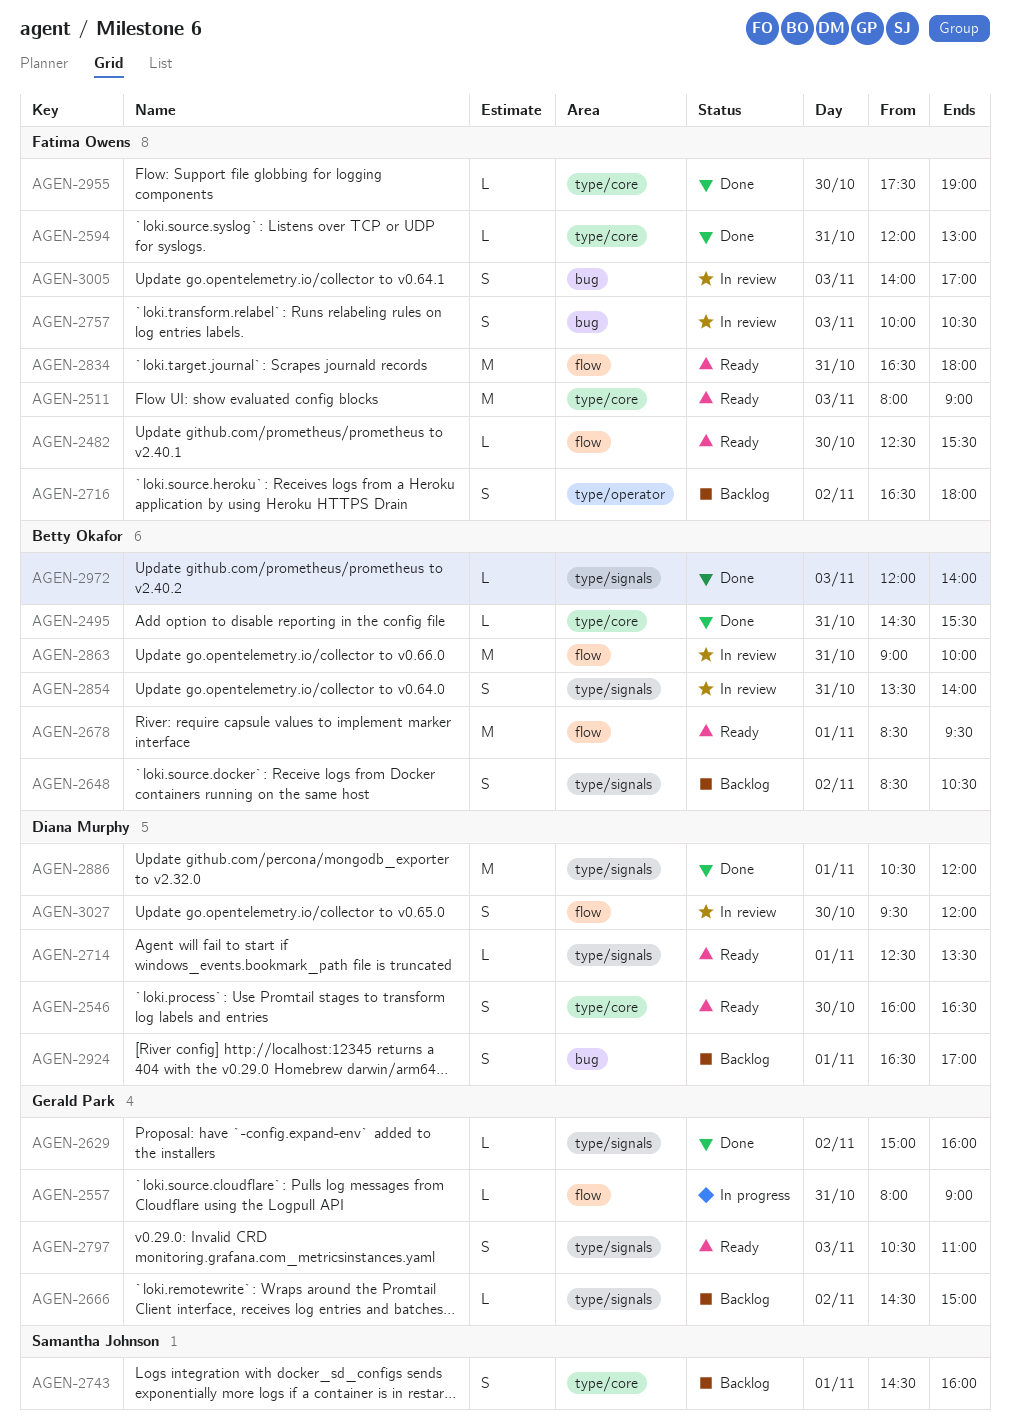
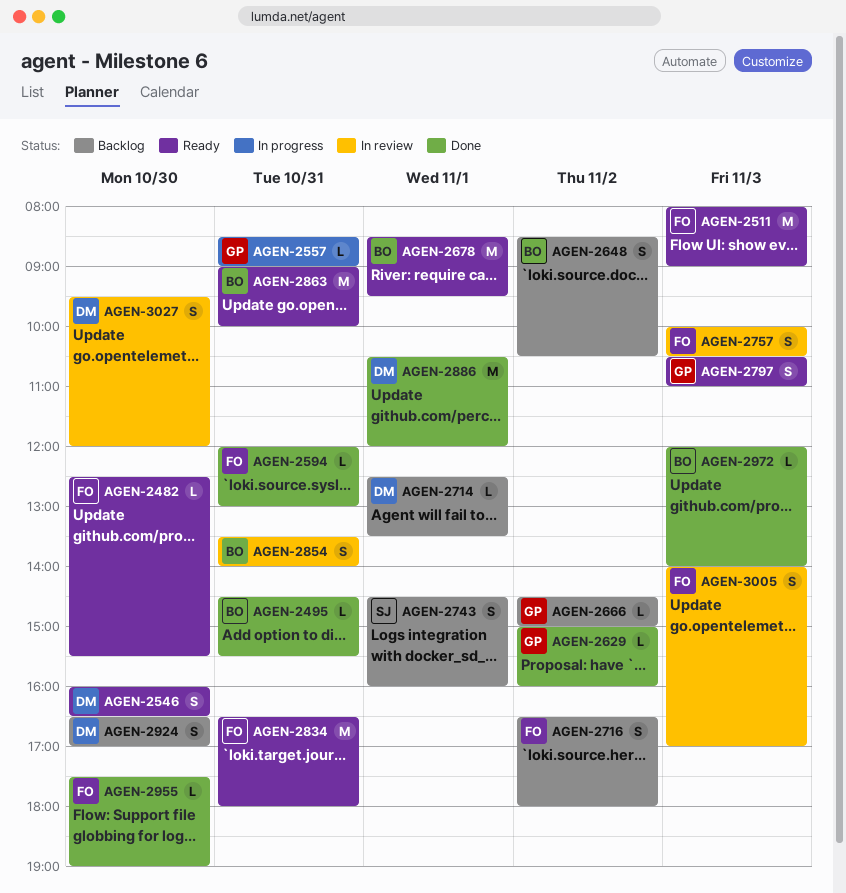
AGEN-2557, begins: 08:00 -> 08:30
AGEN-2714, status: Ready -> Backlog
AGEN-2863, status: In review -> Ready
AGEN-2924, day: Nov 1 -> Oct 30

